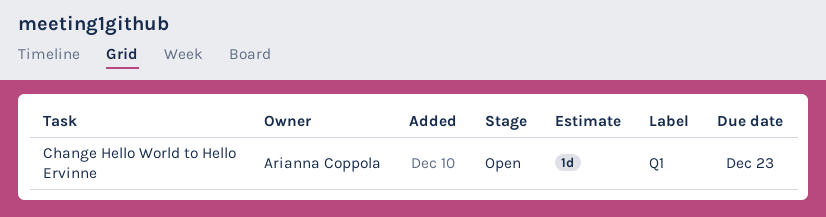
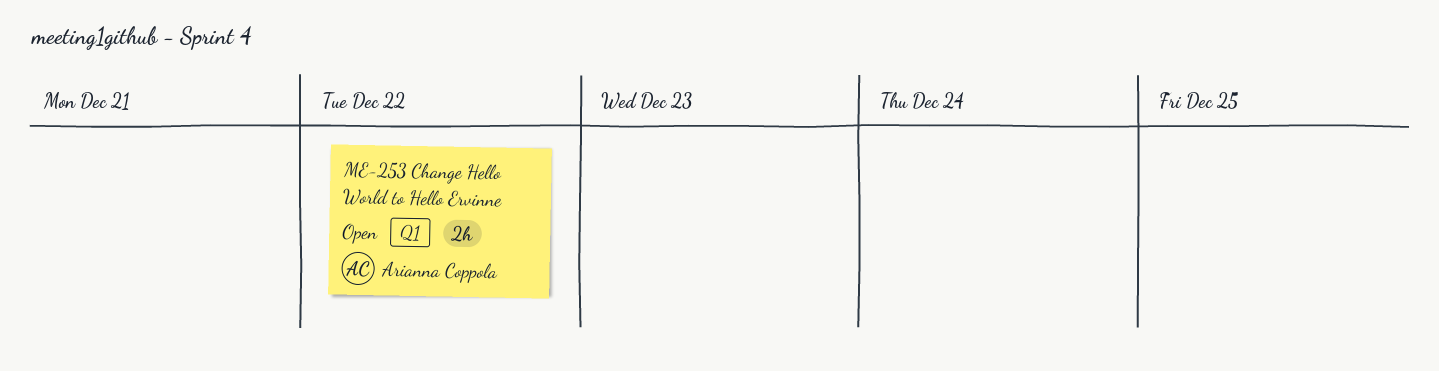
Change Hello World to Hello Ervinne, estimate: 1d -> 2h
Change Hello World to Hello Ervinne, due: Dec 23 -> Dec 22

